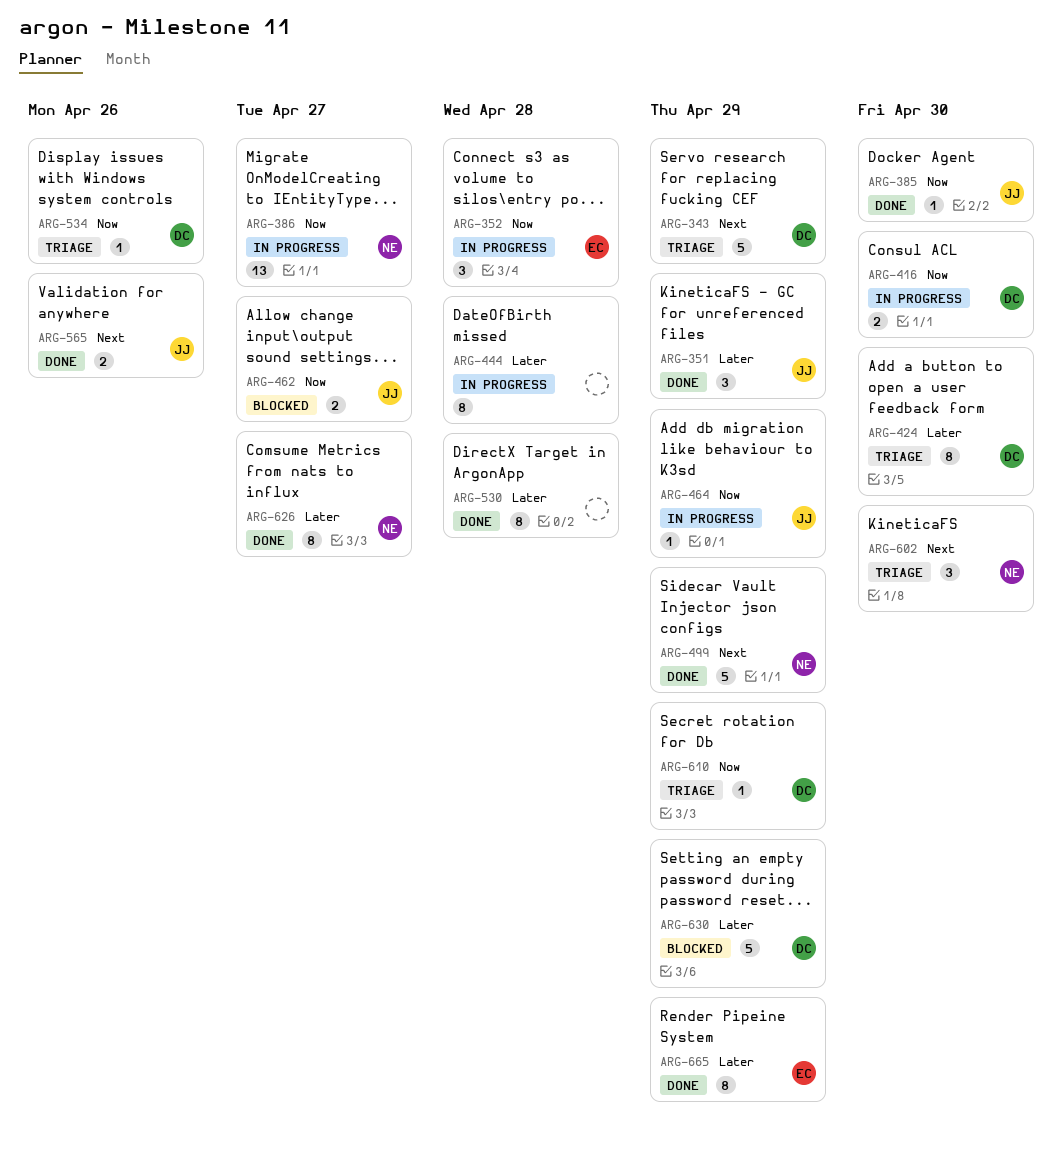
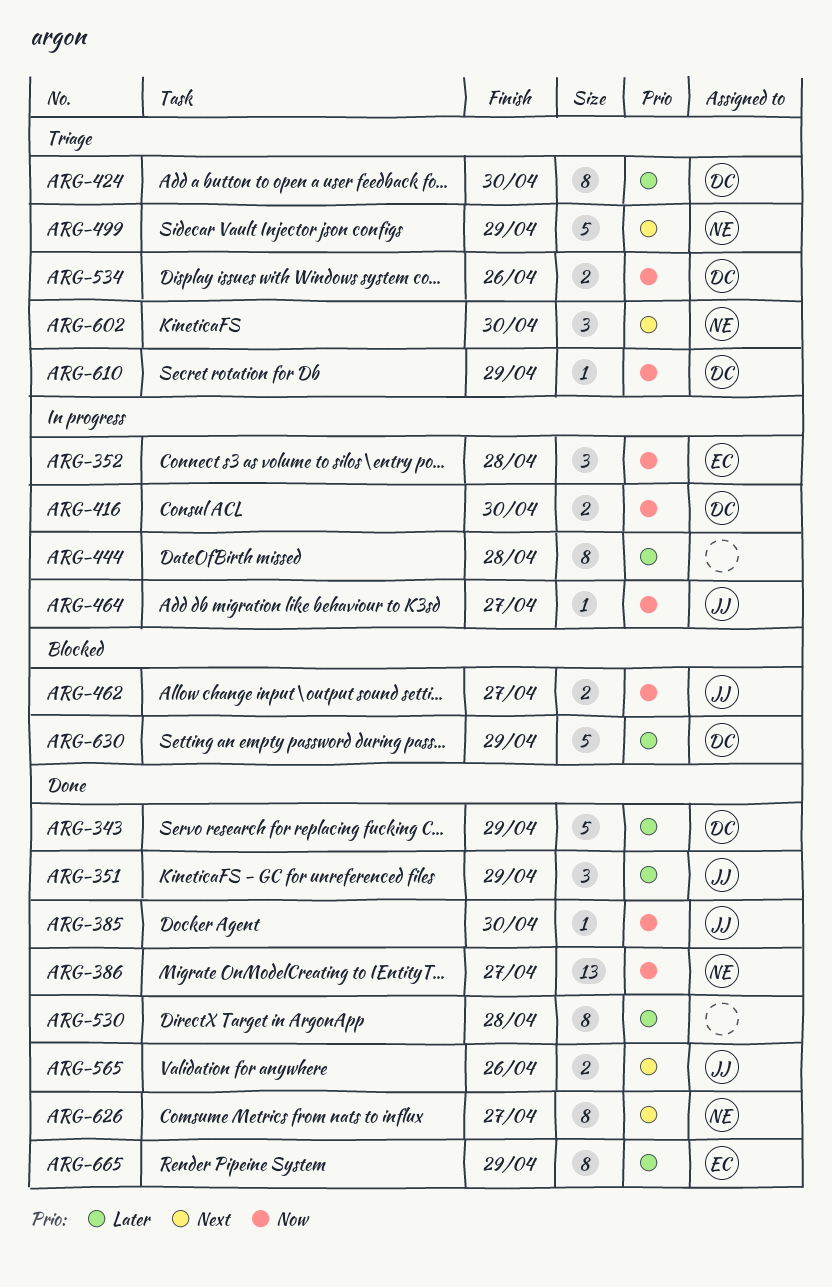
ARG-343, status: Triage -> Done
ARG-343, priority: Next -> Later
ARG-386, status: In progress -> Done
ARG-464, due: Apr 29 -> Apr 27
ARG-499, status: Done -> Triage
ARG-534, estimate: 1 -> 2
ARG-626, priority: Later -> Next

